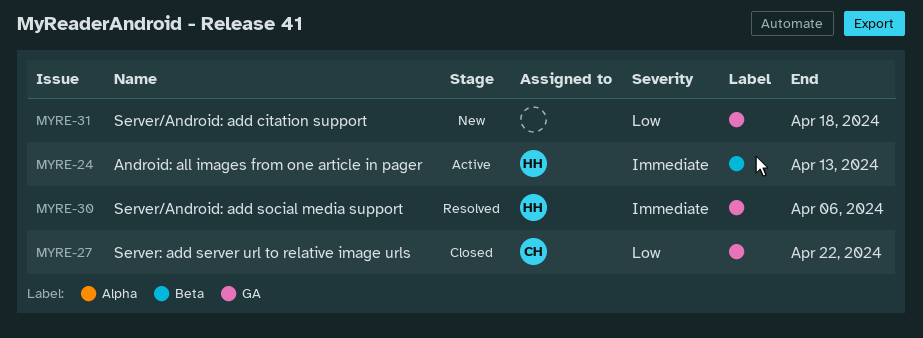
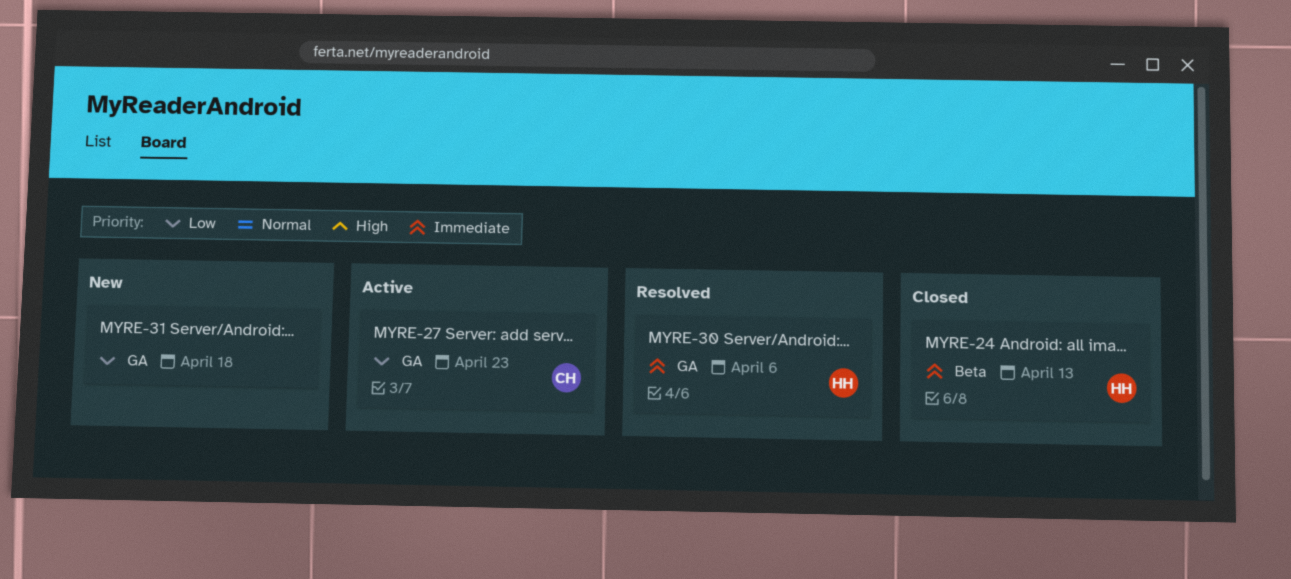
MYRE-24, status: Active -> Closed
MYRE-27, status: Closed -> Active
MYRE-27, due: Apr 22 -> Apr 23

